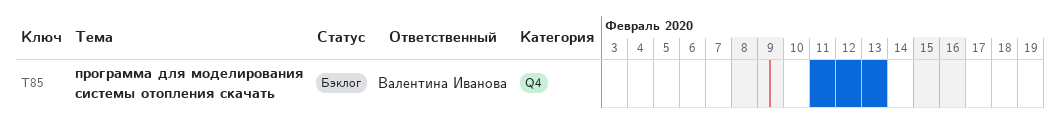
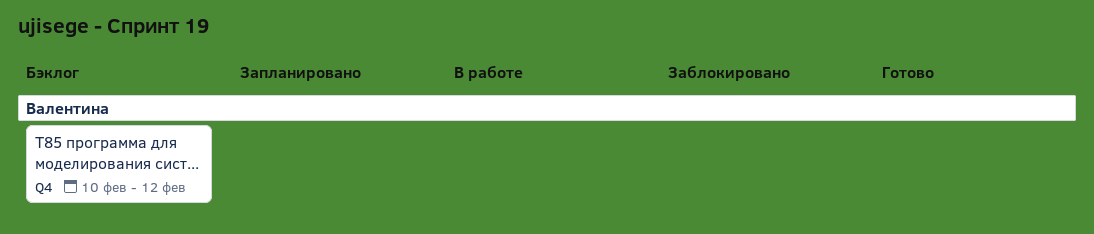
T85, start: Feb 11 -> Feb 10
T85, due: Feb 13 -> Feb 12

